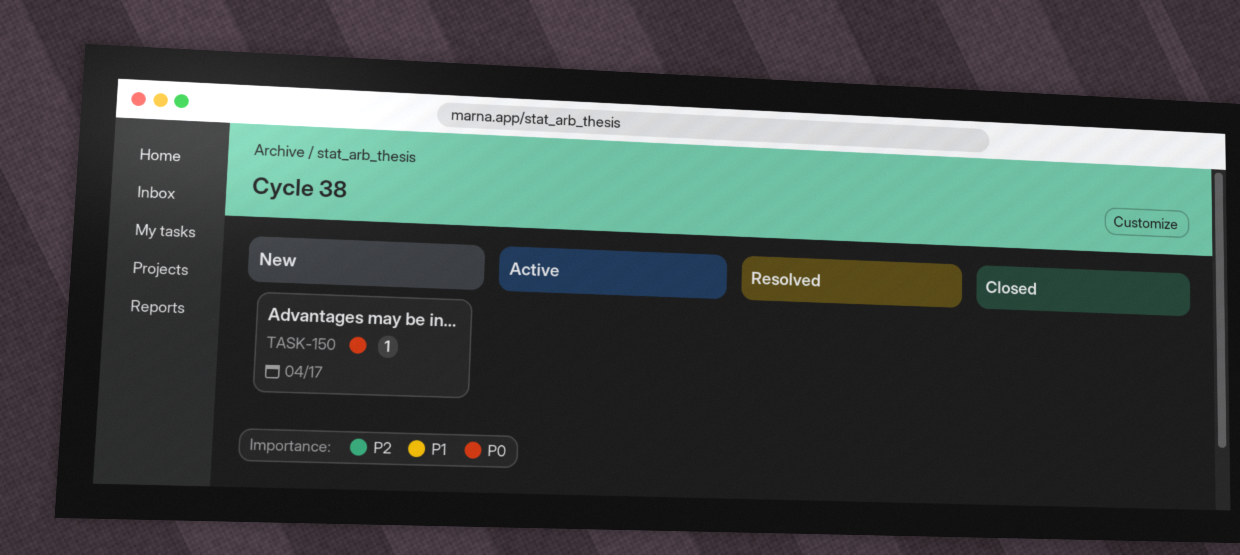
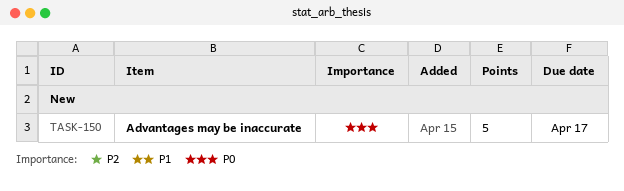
TASK-150, estimate: 1 -> 5

